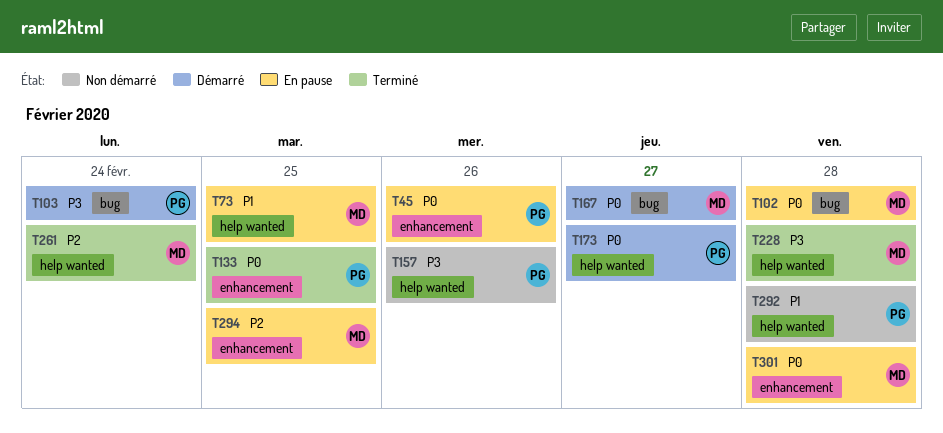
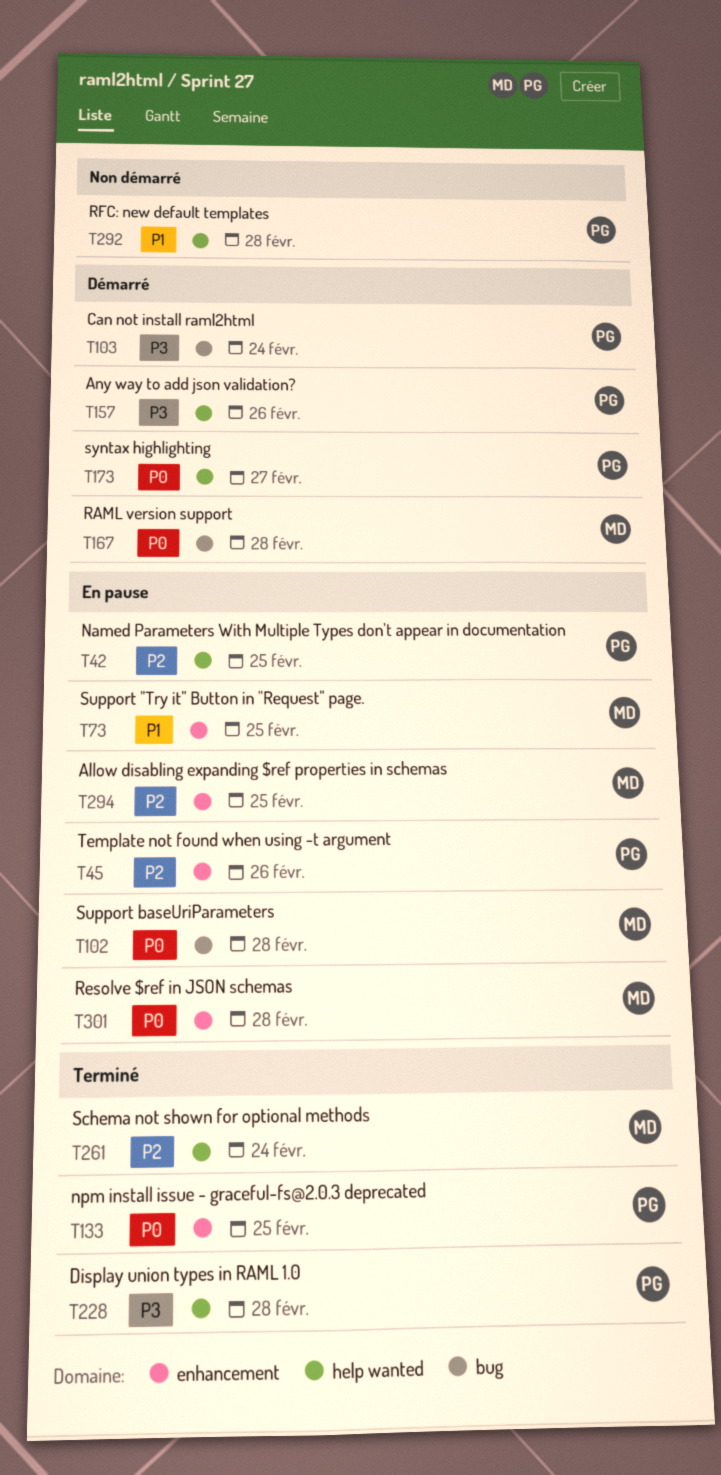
T42: none -> present
T45, priority: P0 -> P2
T73, label: help wanted -> enhancement
T157, status: Non démarré -> Démarré
T167, due: Feb 27 -> Feb 28
T228, owner: MD -> PG

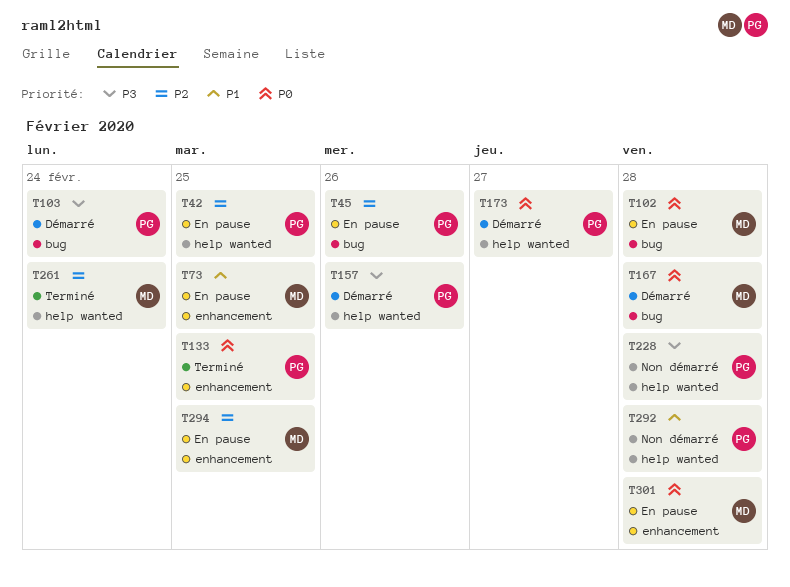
T45, label: enhancement -> bug
T228, status: Terminé -> Non démarré

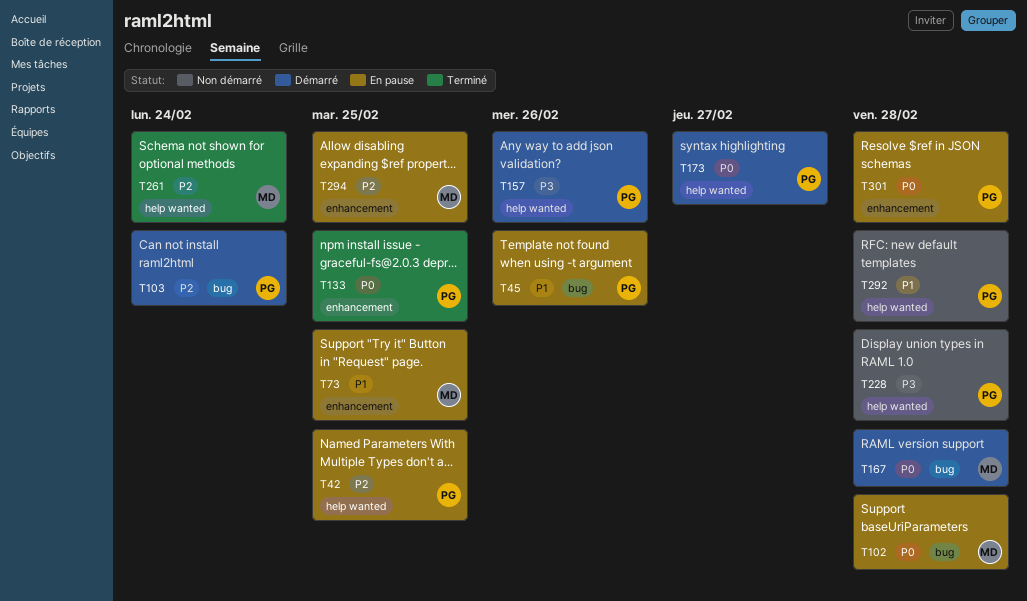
T45, priority: P2 -> P1
T103, priority: P3 -> P2
T301, owner: MD -> PG

